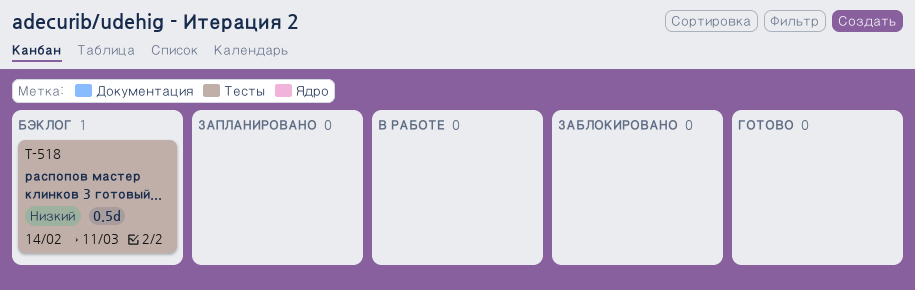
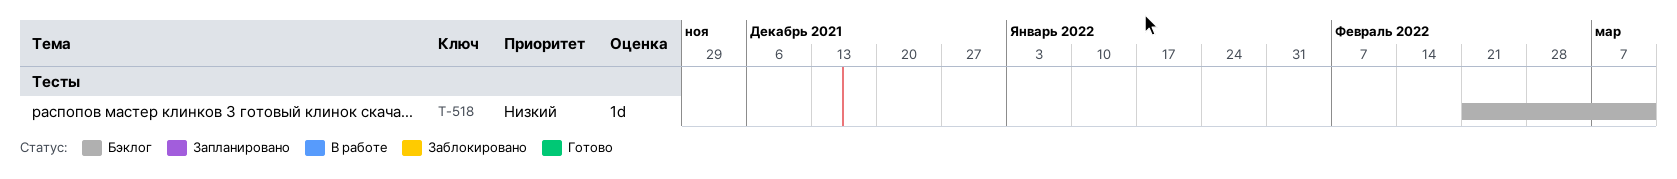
T-518, estimate: 0.5d -> 1d
T-518, start: Feb 14 -> Feb 21

